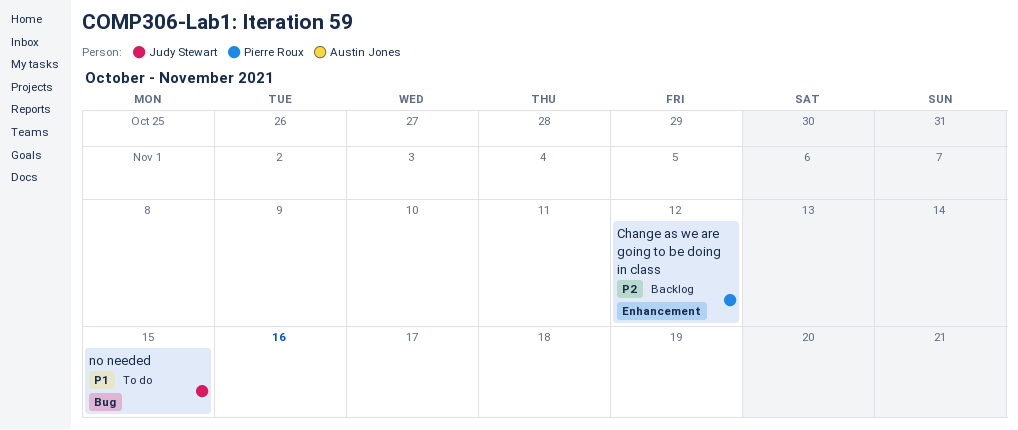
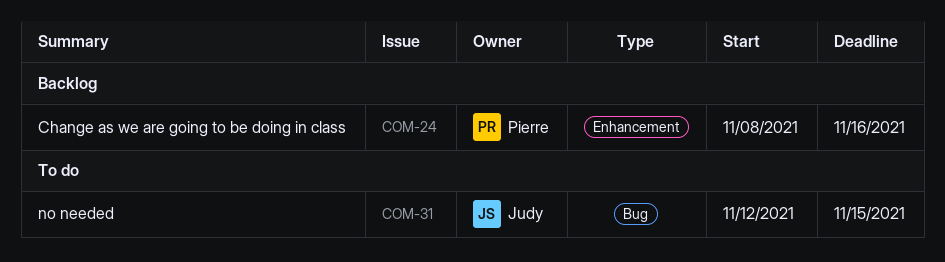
Change as we are going to be doing in class, due: Nov 12 -> Nov 16

